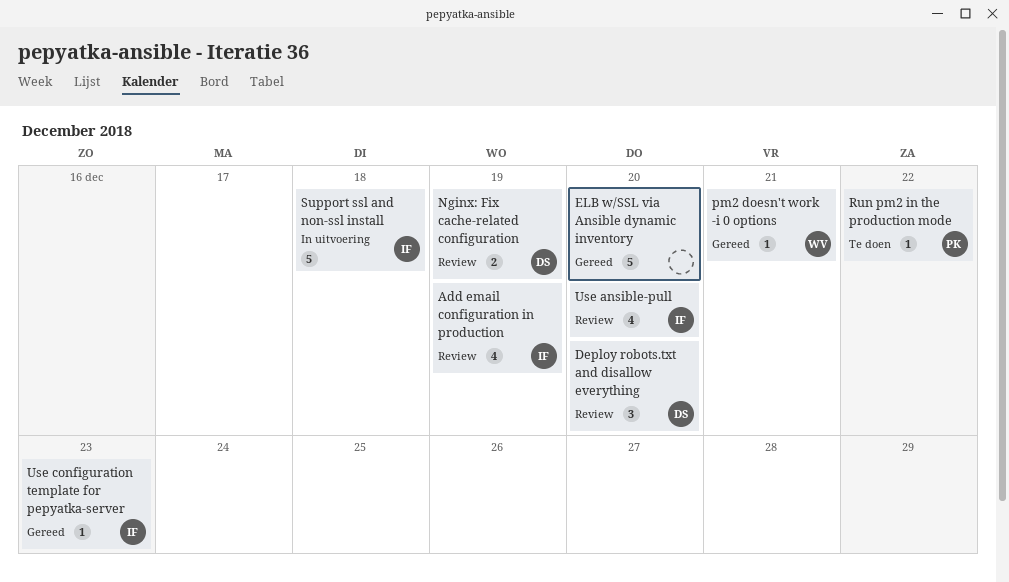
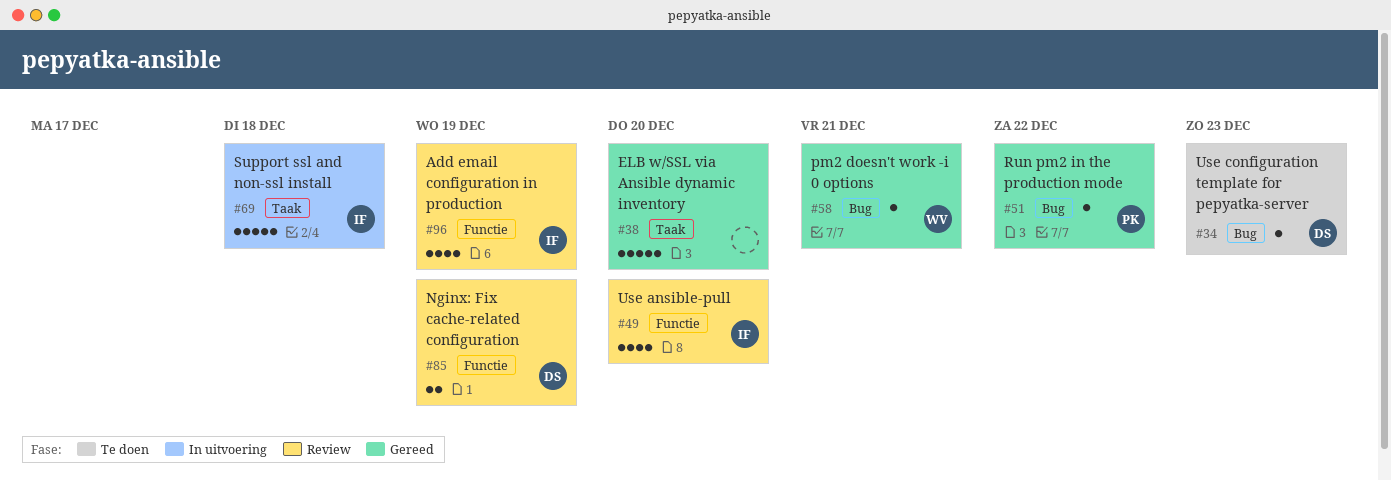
Deploy robots.txt and disallow everything: present -> none
Run pm2 in the production mode, status: Te doen -> Gereed
Use configuration template for pepyatka-server, status: Gereed -> Te doen
Use configuration template for pepyatka-server, owner: IF -> DS

